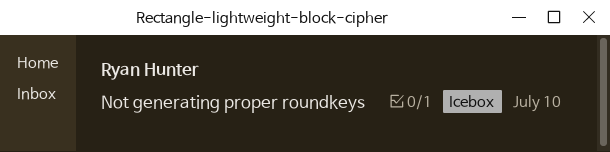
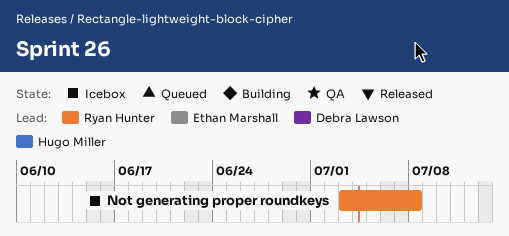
Not generating proper roundkeys, due: Jul 10 -> Jul 8

